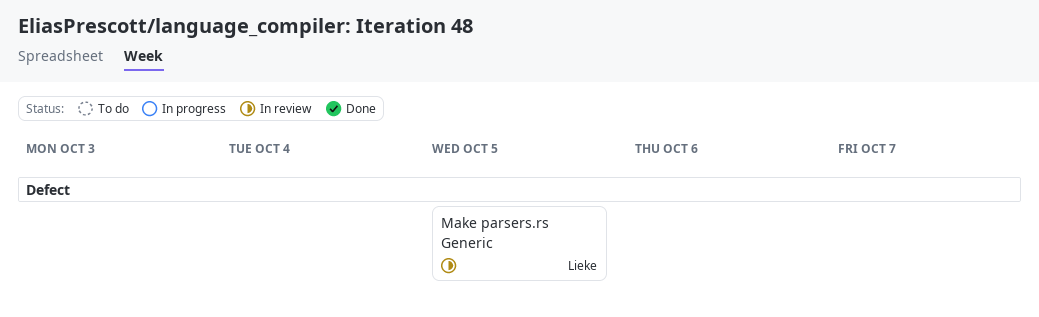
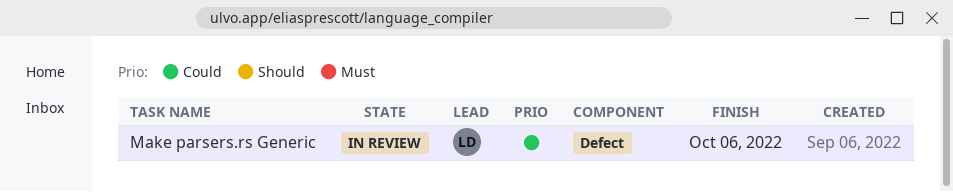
Make parsers.rs Generic, due: Oct 5 -> Oct 6

